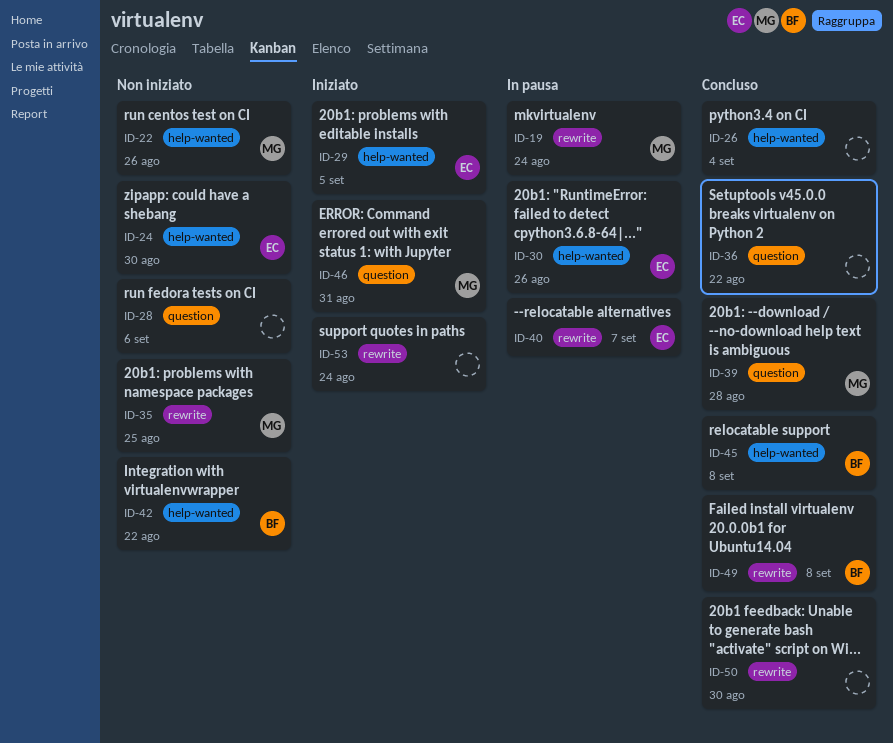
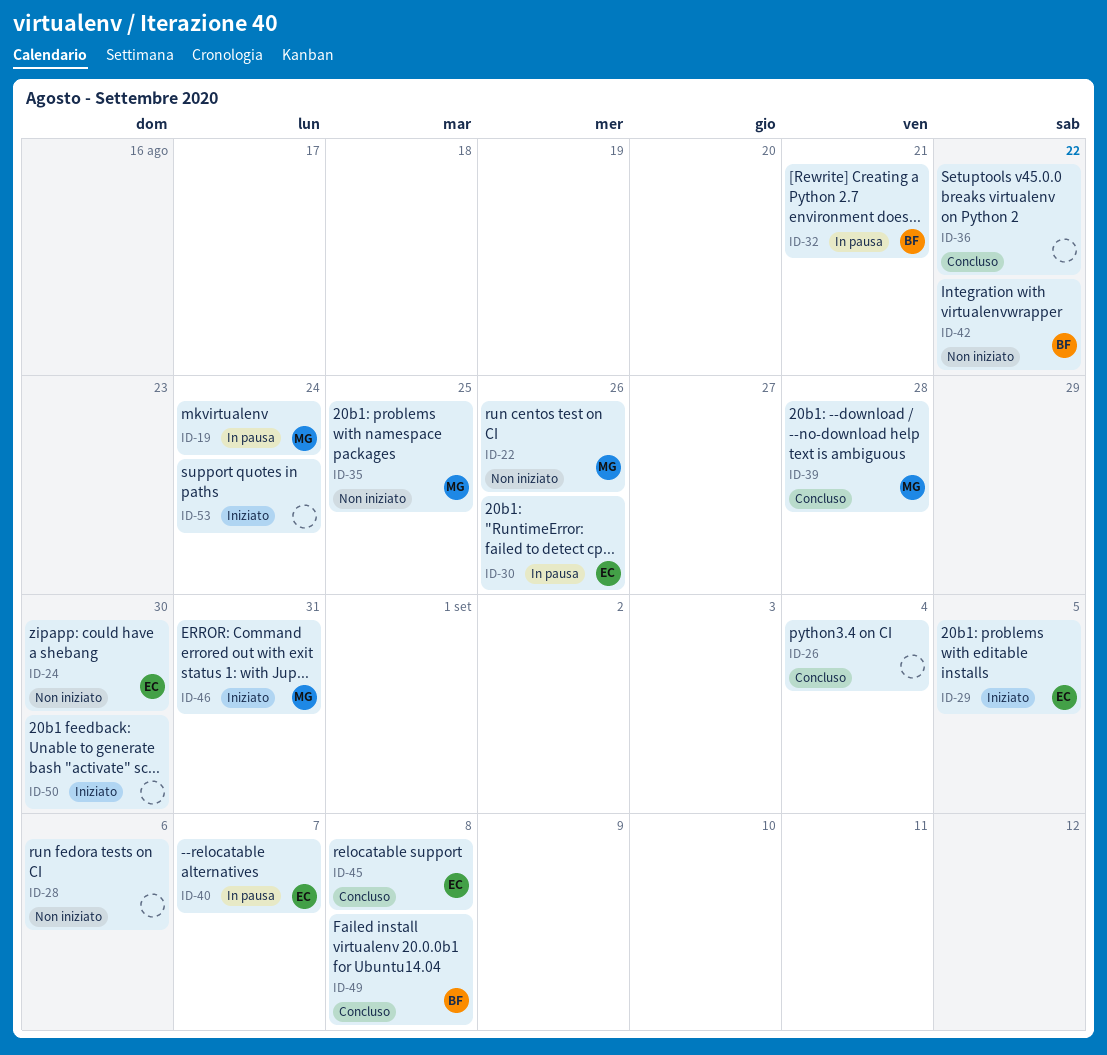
ID-32: none -> present
ID-45, owner: BF -> EC
ID-50, status: Concluso -> Iniziato

